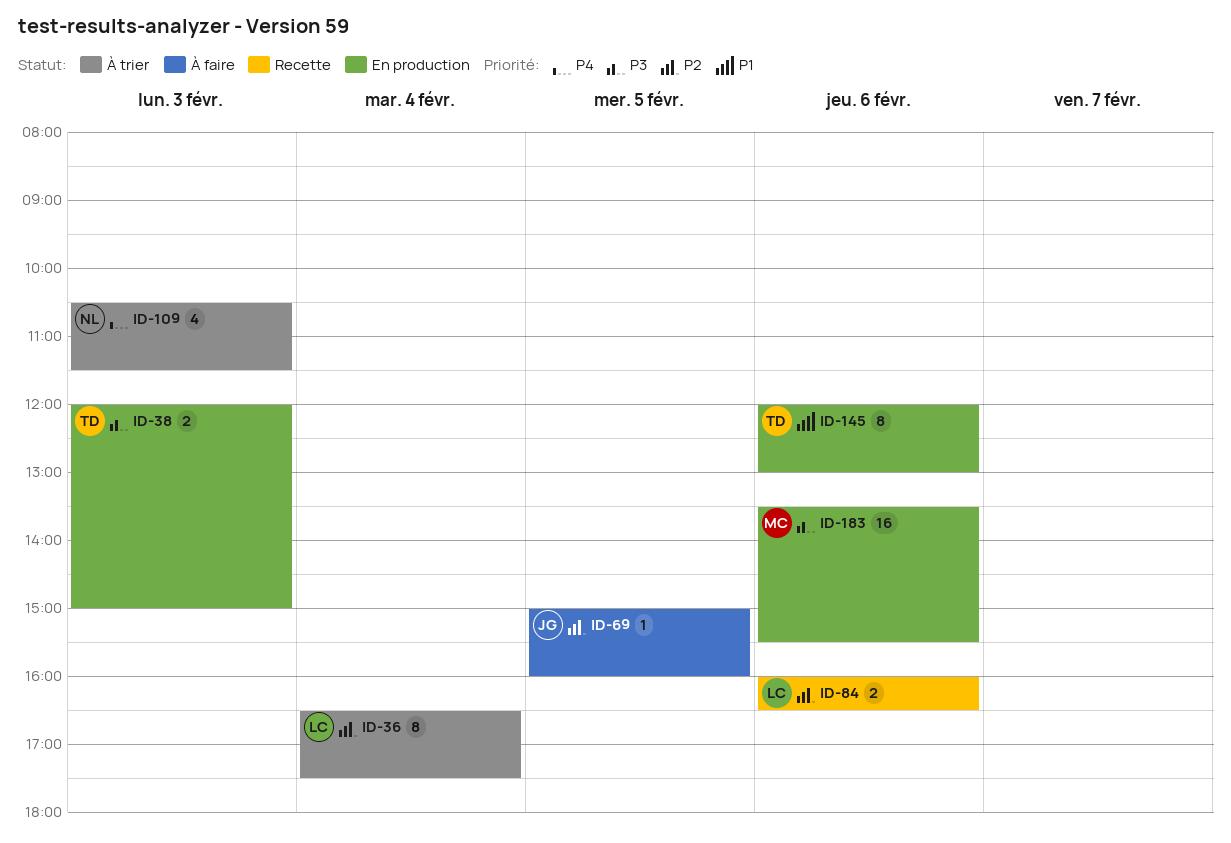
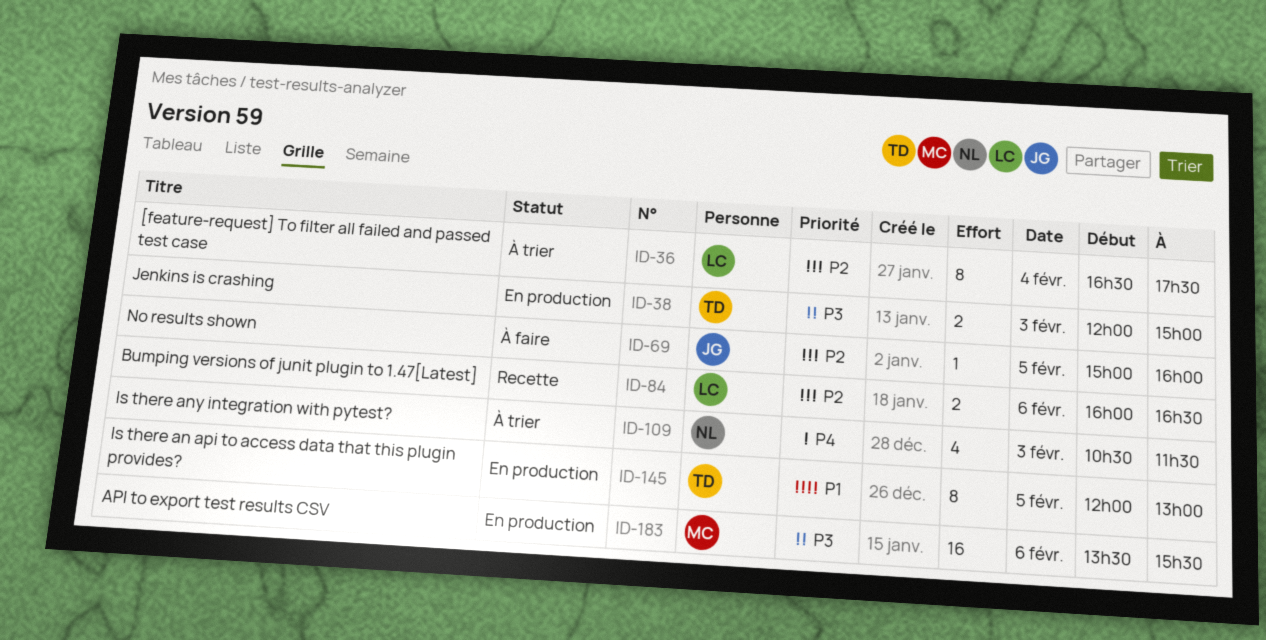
ID-145, day: Feb 6 -> Feb 5

